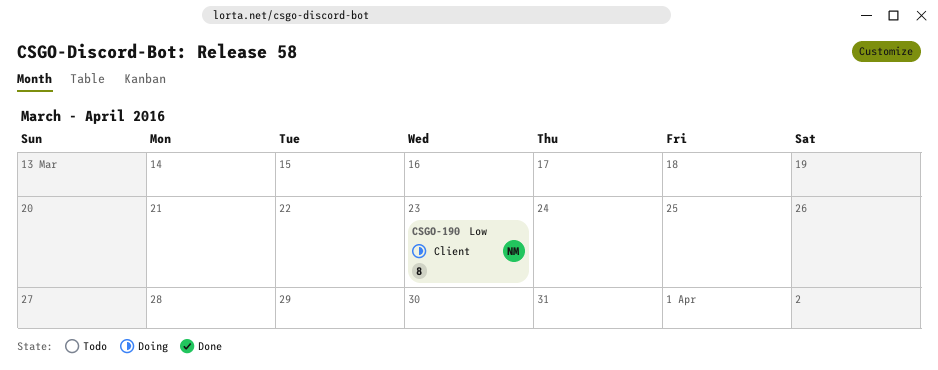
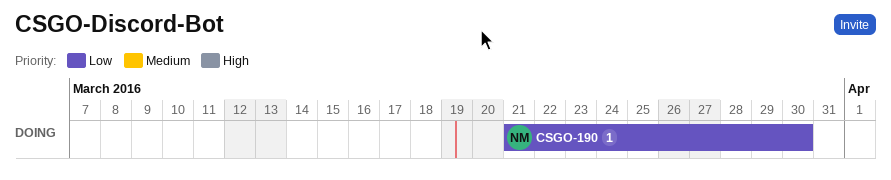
CSGO-190, estimate: 8 -> 1
CSGO-190, due: Mar 23 -> Mar 30

